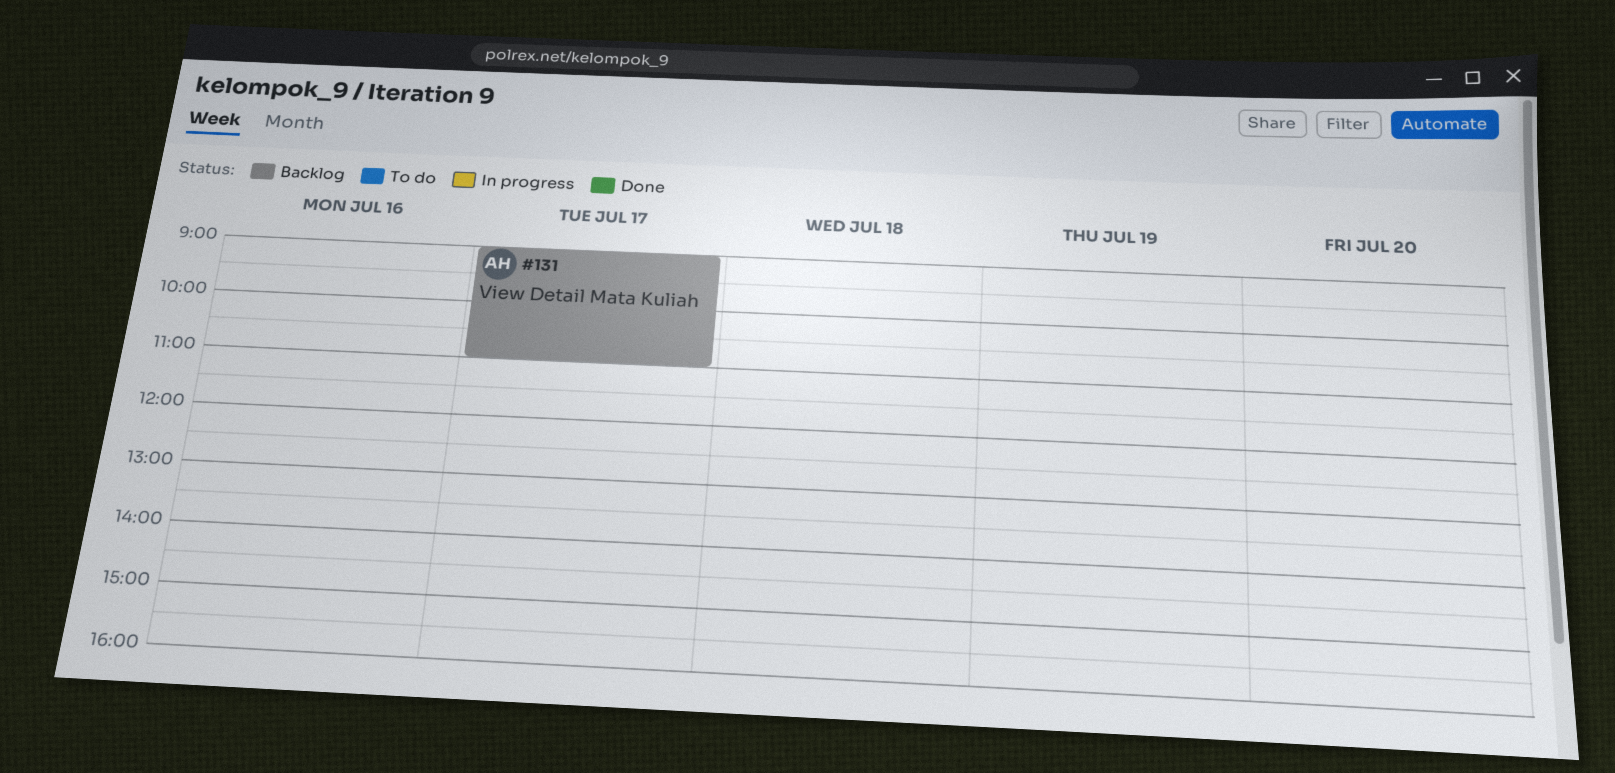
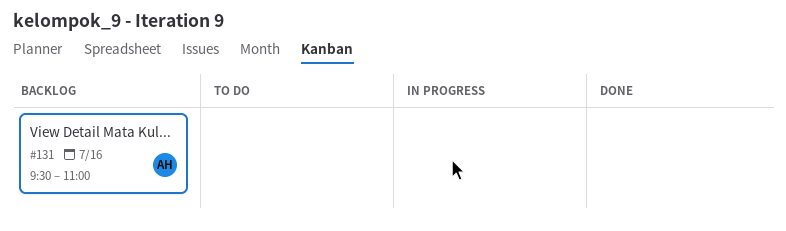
#131, day: Jul 17 -> Jul 16
#131, begins: 09:00 -> 09:30

